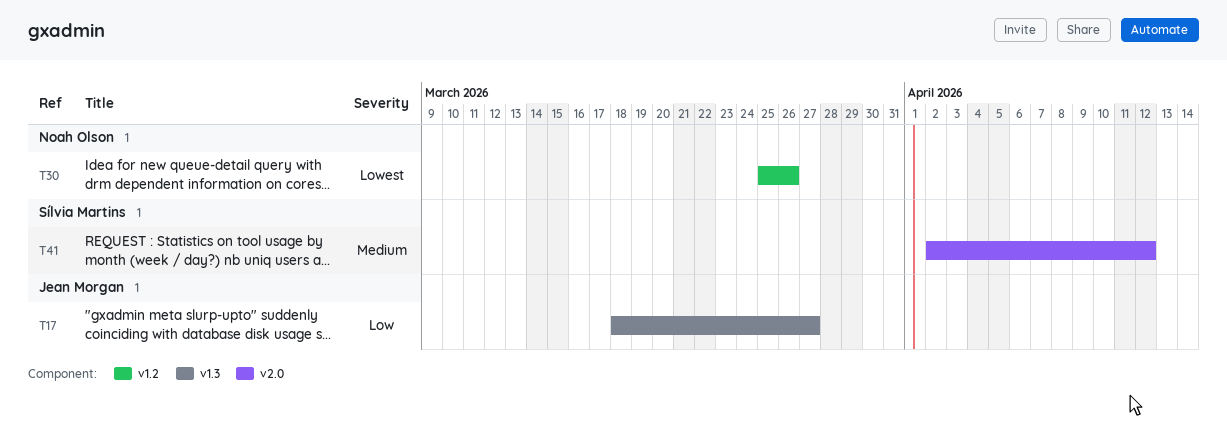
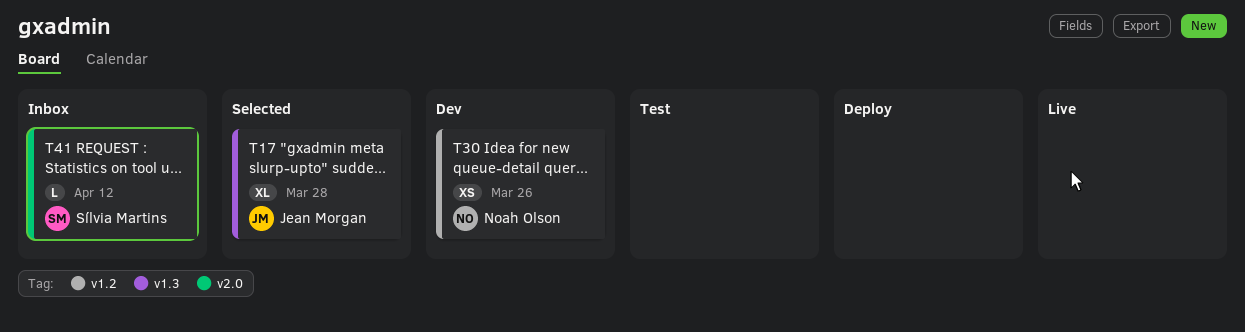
T17, due: Mar 27 -> Mar 28

